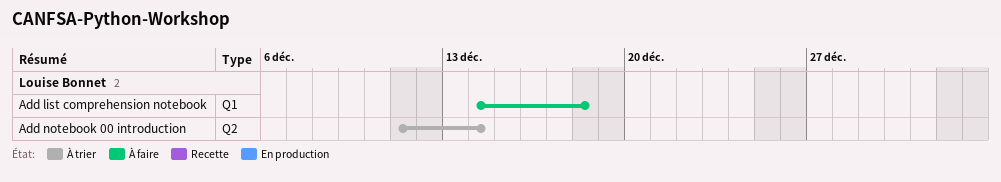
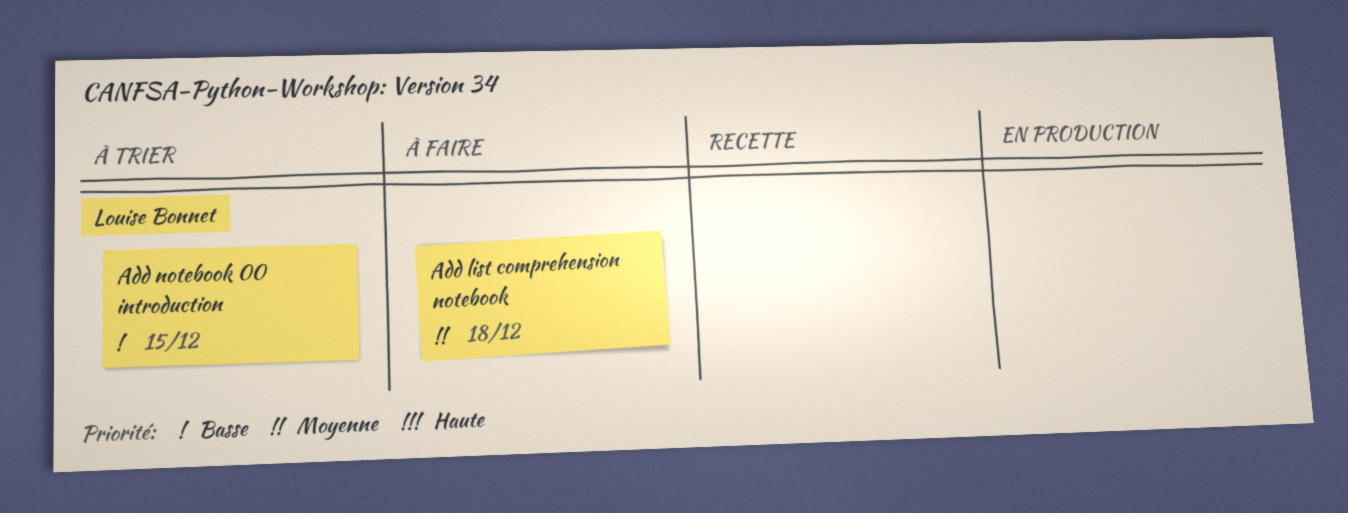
Add notebook 00 introduction, due: Dec 14 -> Dec 15

